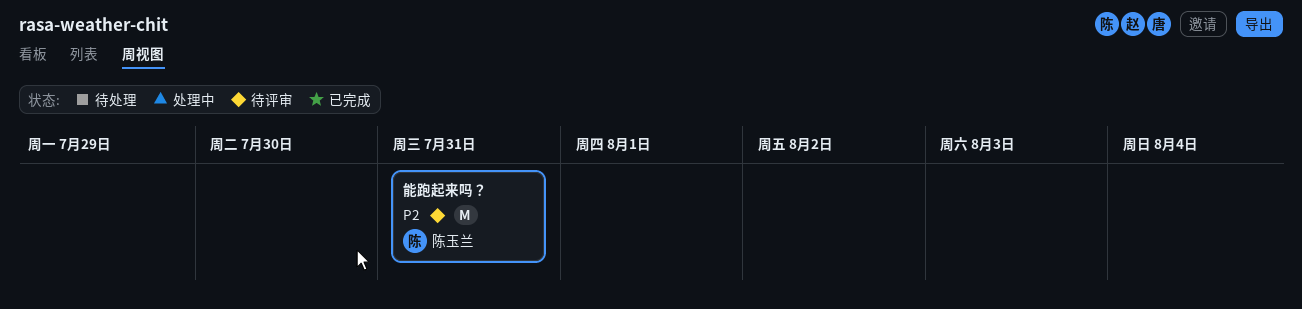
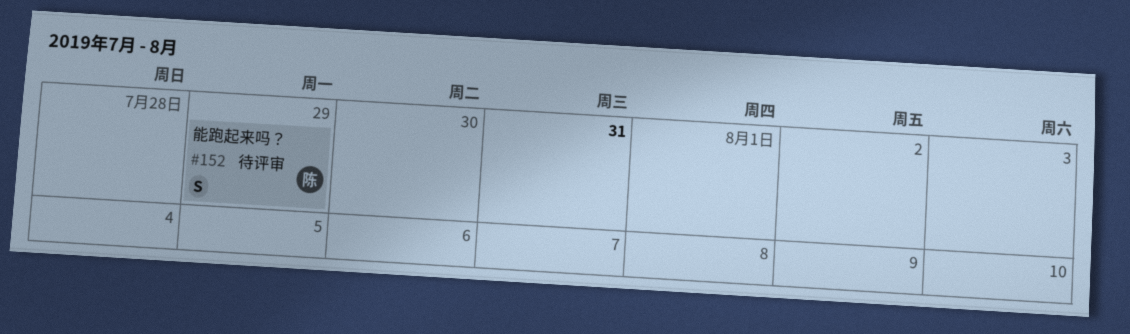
能跑起来吗？, estimate: M -> S
能跑起来吗？, due: Jul 31 -> Jul 29

